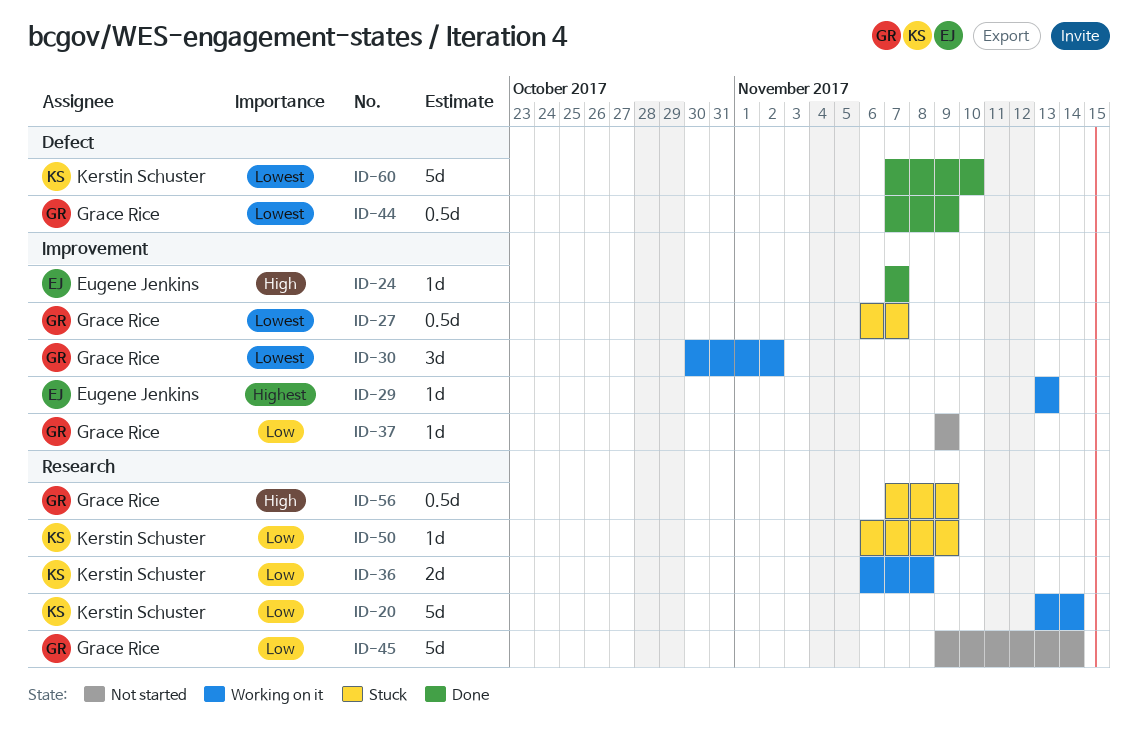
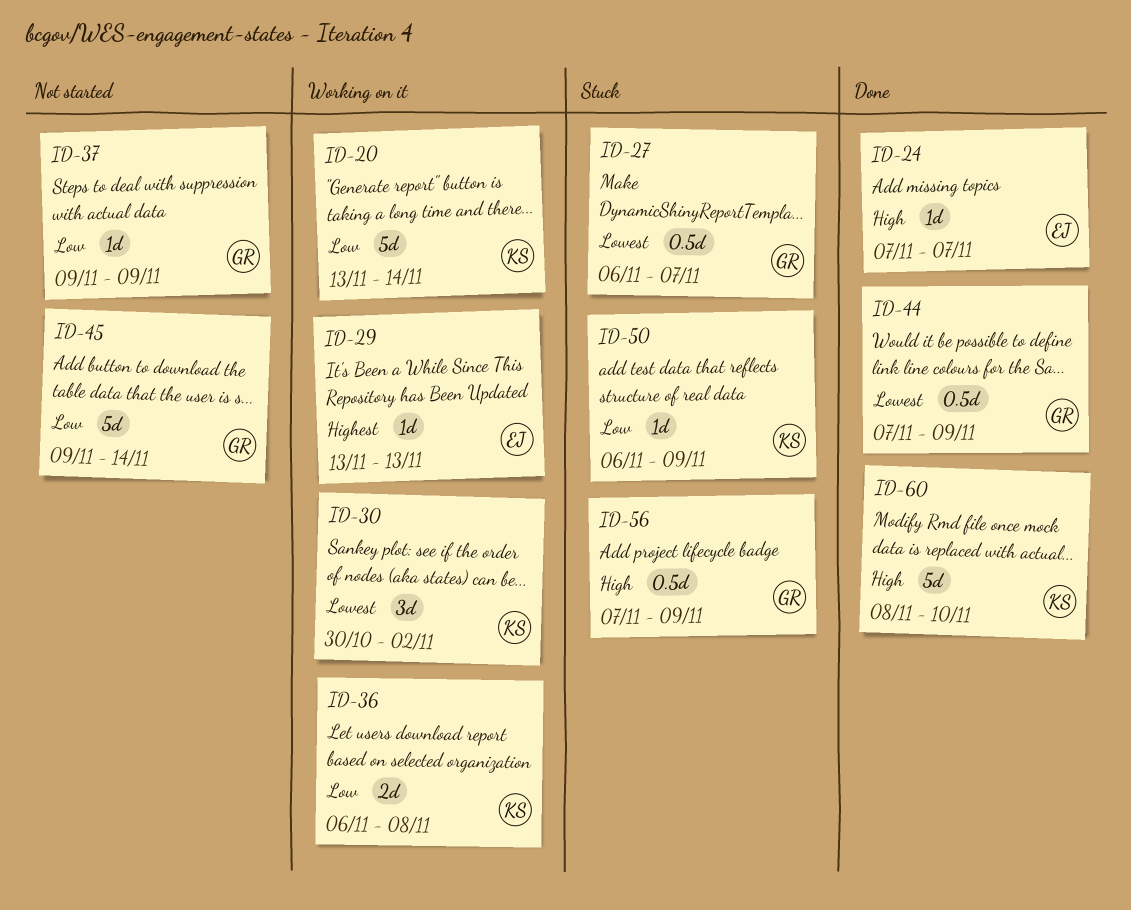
ID-30, owner: Grace Rice -> Kerstin Schuster
ID-60, priority: Lowest -> High
ID-60, start: Nov 7 -> Nov 8

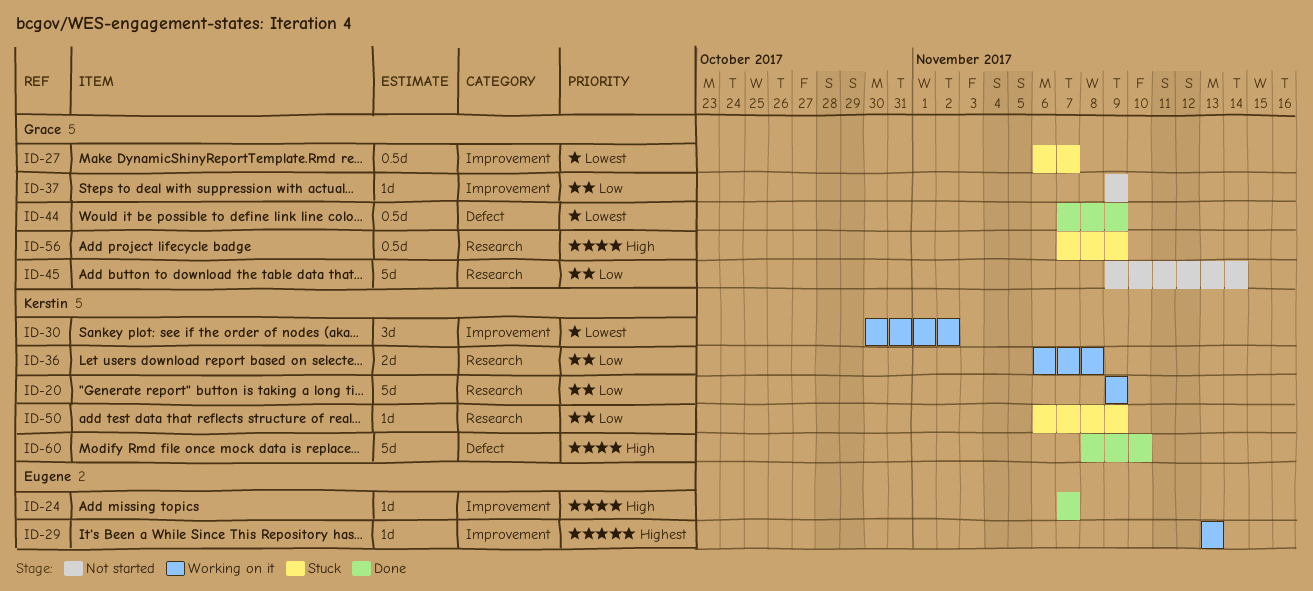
ID-20, start: Nov 13 -> Nov 9
ID-20, due: Nov 14 -> Nov 9

